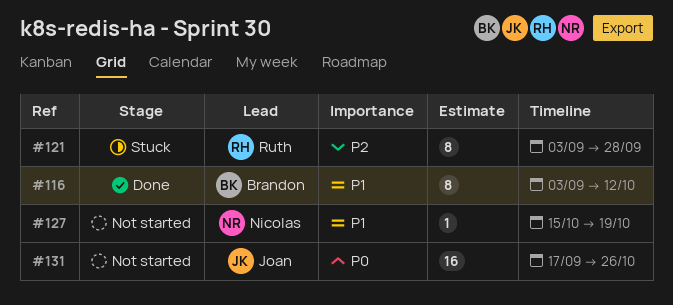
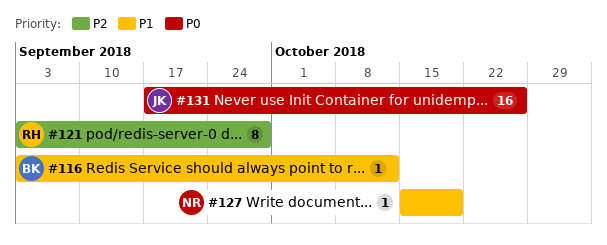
#116, estimate: 8 -> 1

